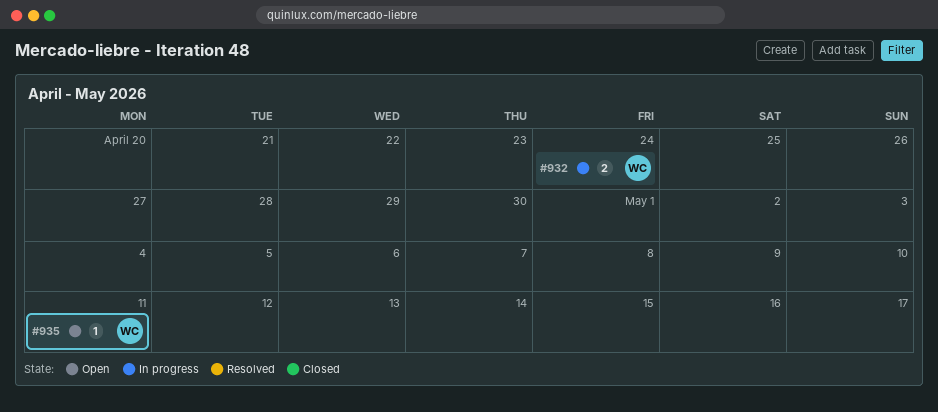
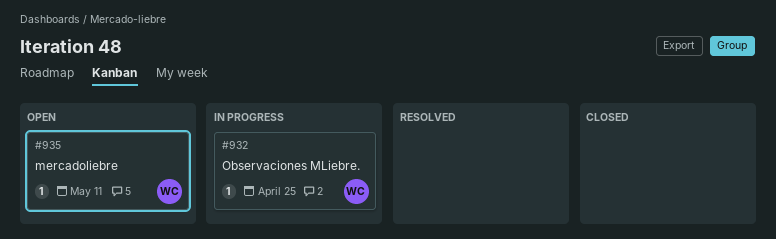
#932, estimate: 2 -> 1
#932, due: Apr 24 -> Apr 25

